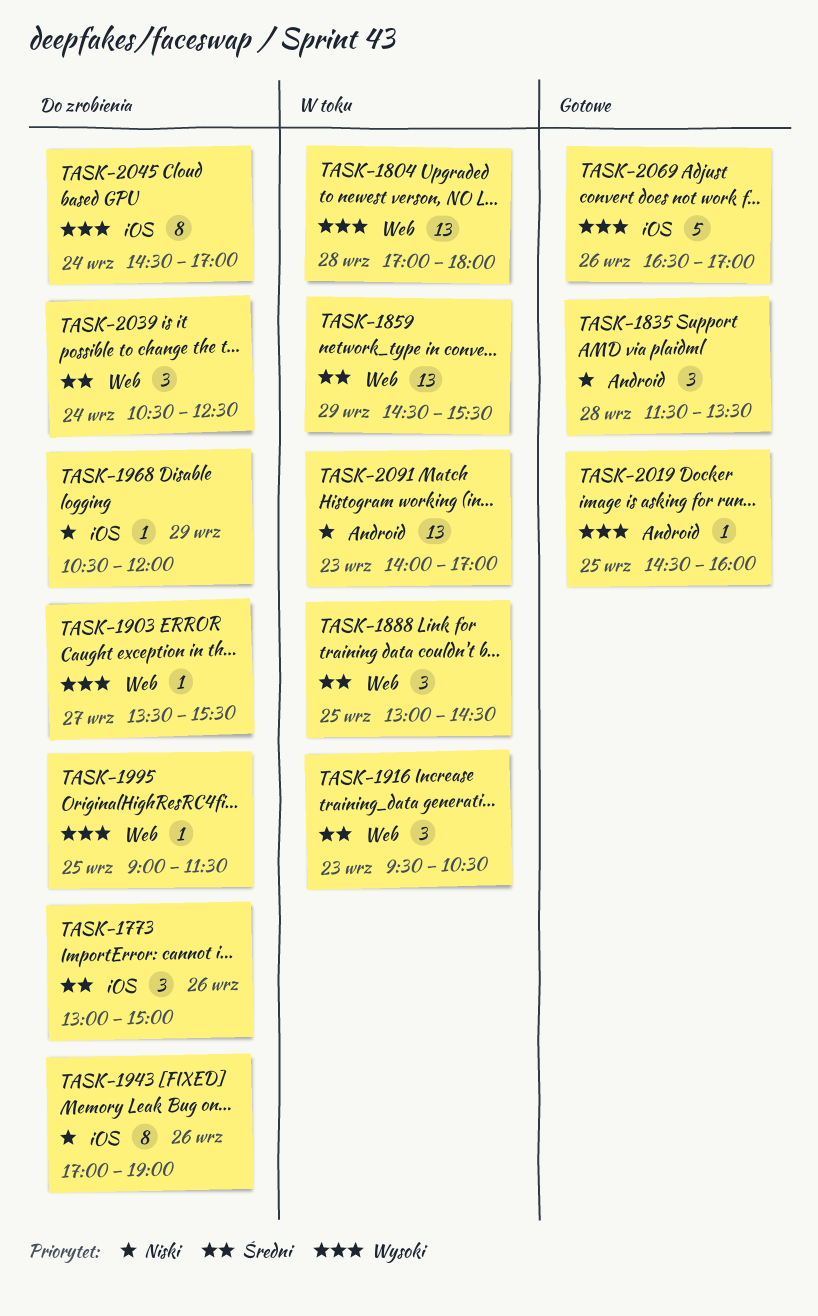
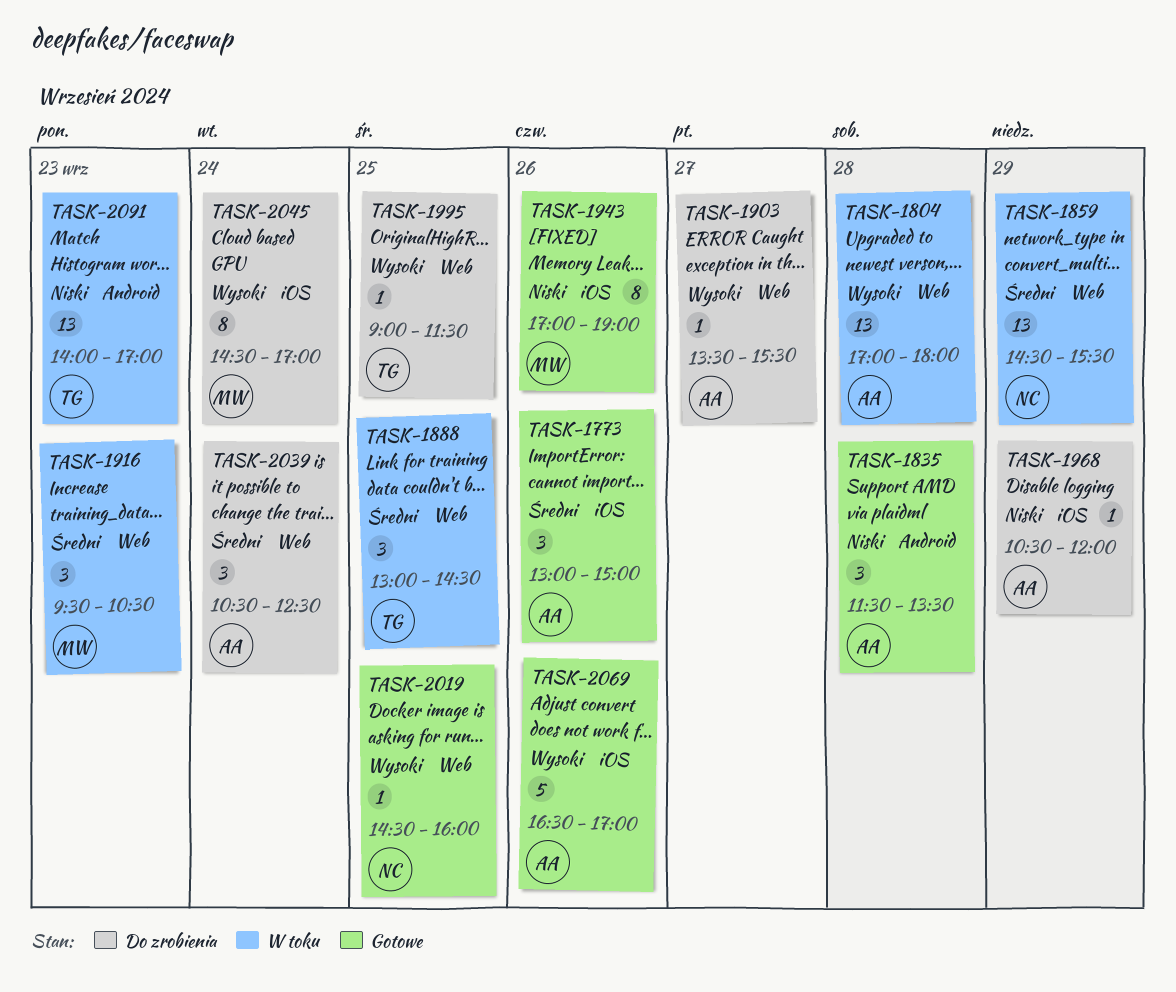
TASK-1773, status: Do zrobienia -> Gotowe
TASK-1943, status: Do zrobienia -> Gotowe
TASK-2019, label: Android -> Web

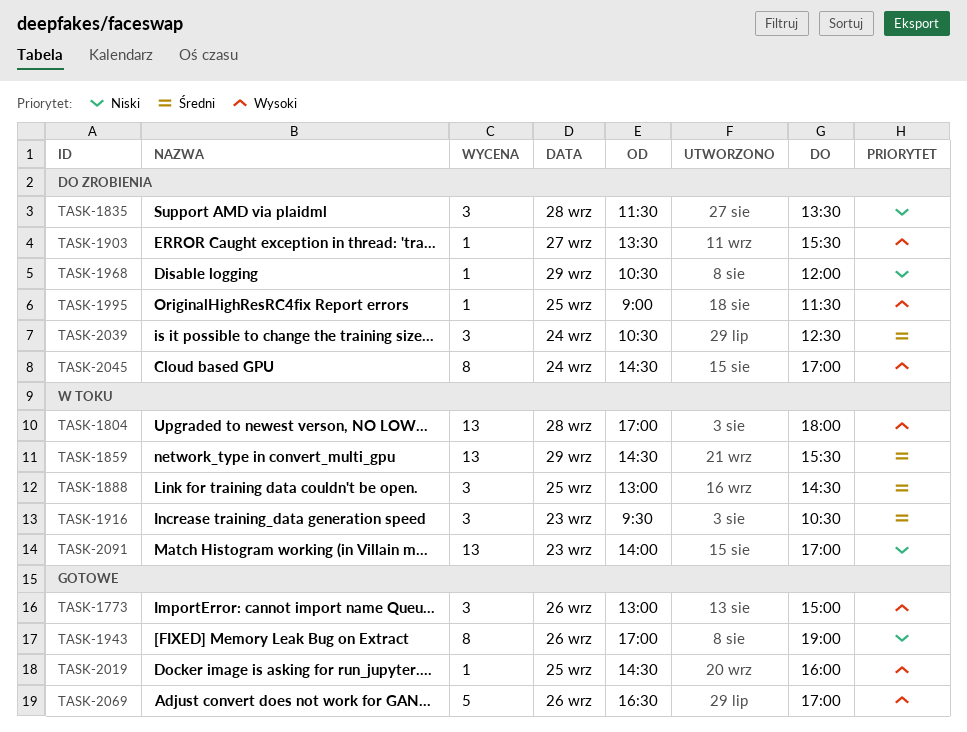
TASK-1773, priority: Średni -> Wysoki
TASK-1835, status: Gotowe -> Do zrobienia

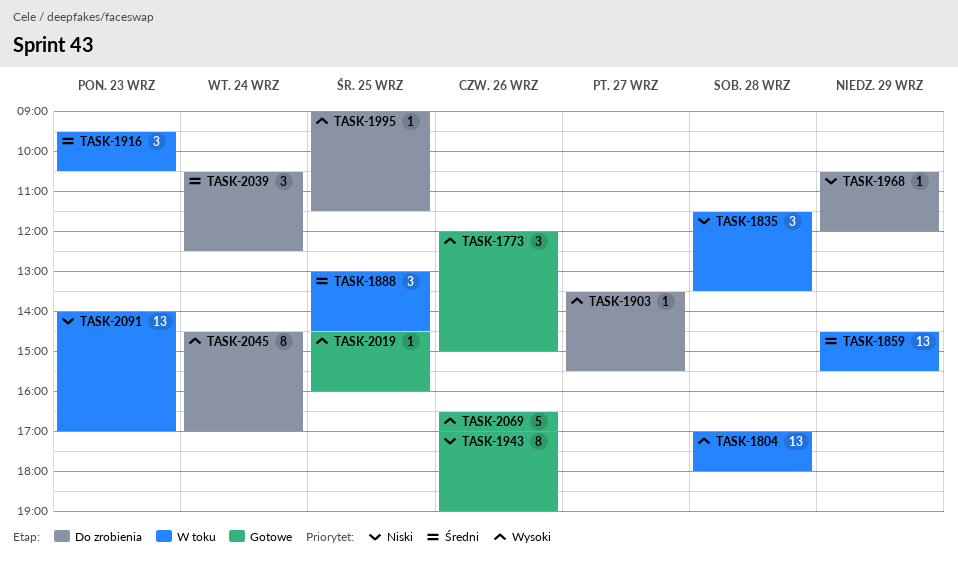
TASK-1773, begins: 13:00 -> 12:00
TASK-1835, status: Do zrobienia -> W toku

